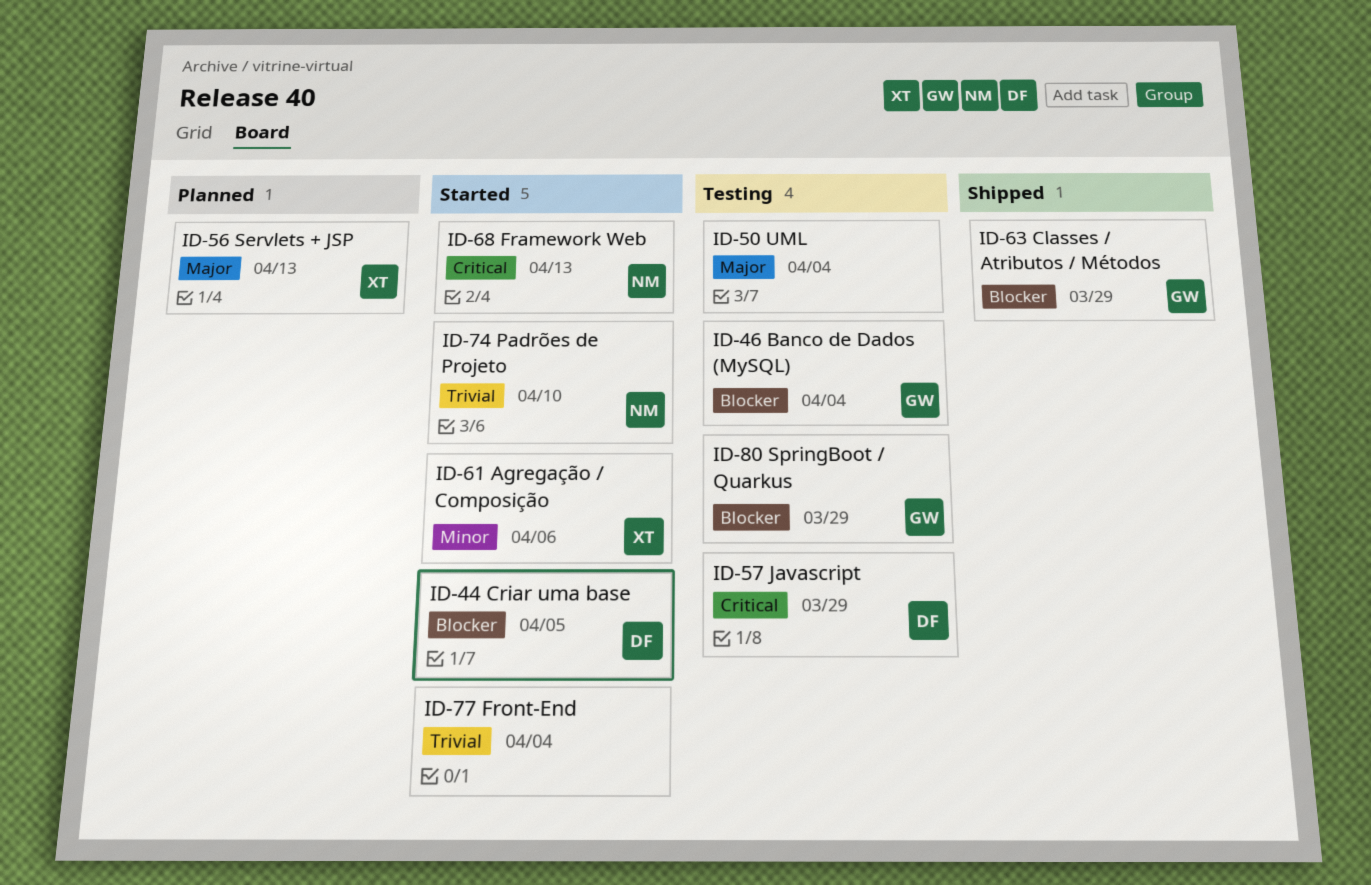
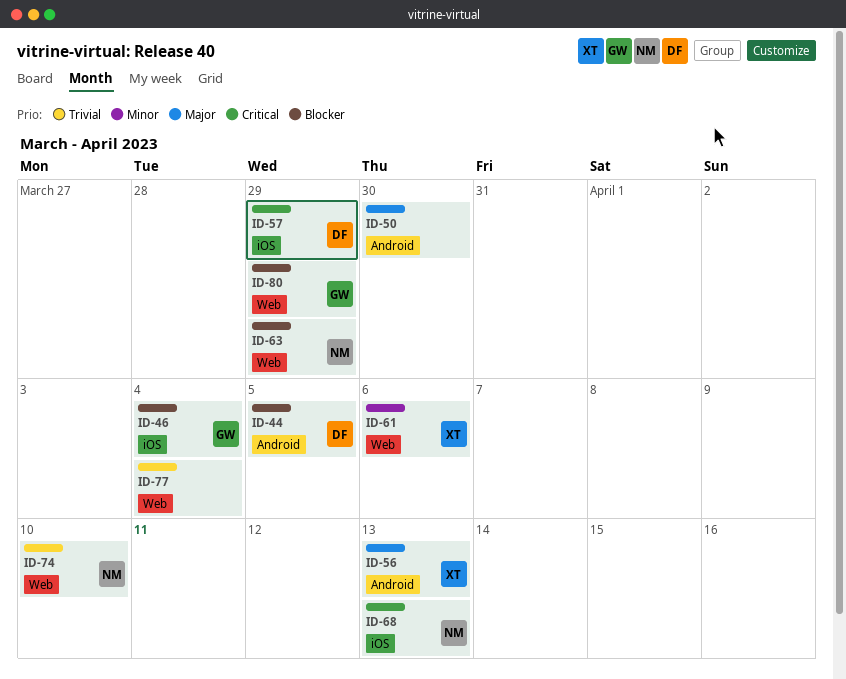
ID-50, due: Apr 4 -> Mar 30
ID-63, owner: GW -> NM

